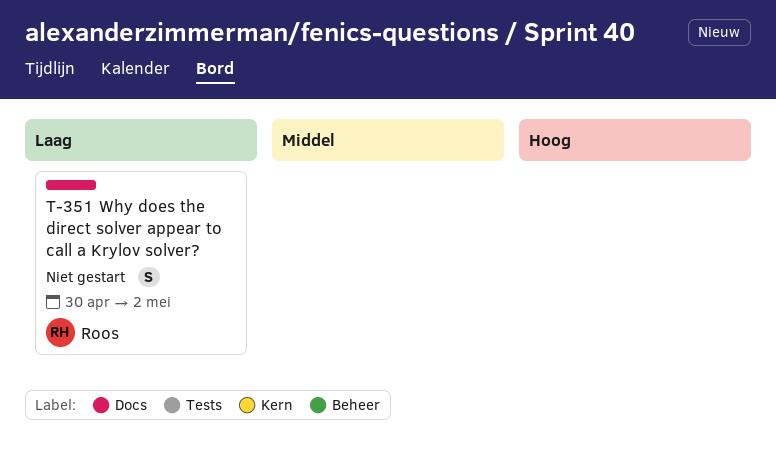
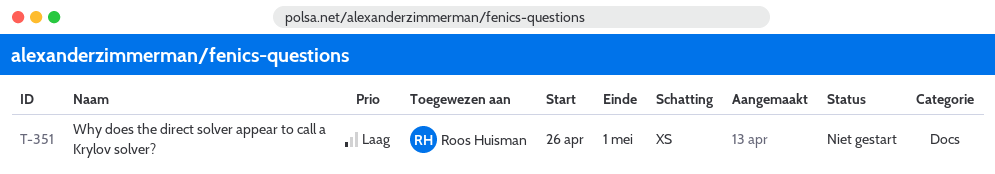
T-351, estimate: S -> XS
T-351, start: Apr 30 -> Apr 26
T-351, due: May 2 -> May 1

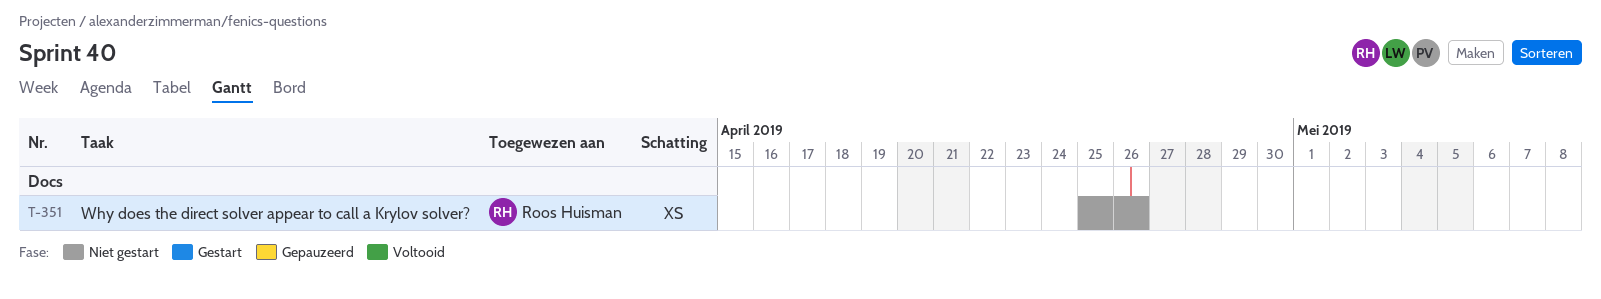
T-351, start: Apr 26 -> Apr 25
T-351, due: May 1 -> Apr 26

